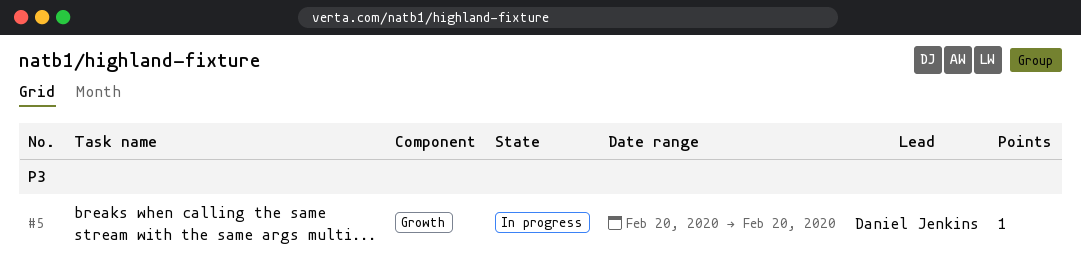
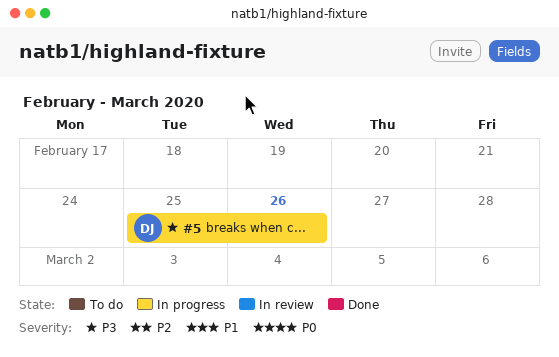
#5, start: Feb 20 -> Feb 25
#5, due: Feb 20 -> Feb 26

